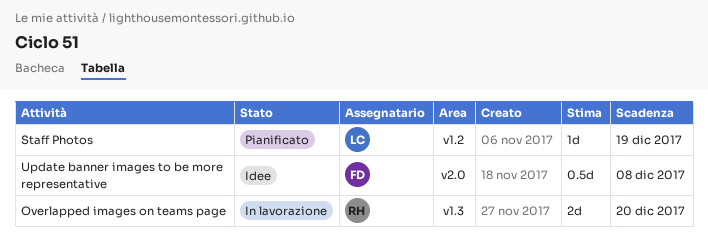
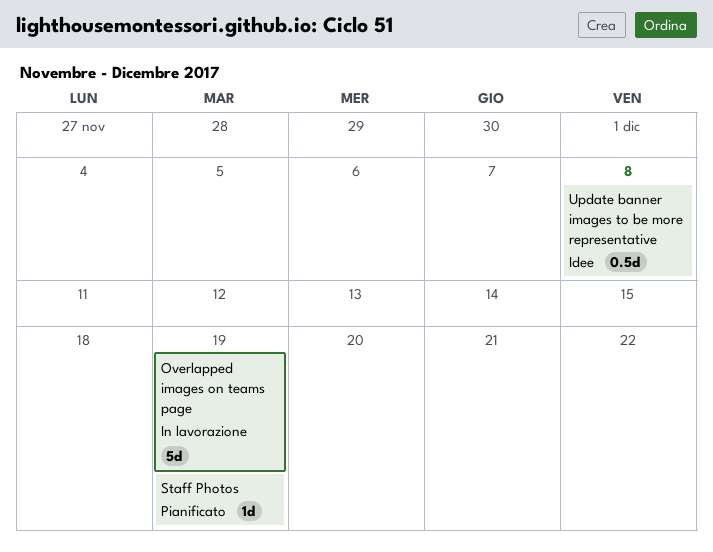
Overlapped images on teams page, estimate: 2d -> 5d
Overlapped images on teams page, due: Dec 20 -> Dec 19

